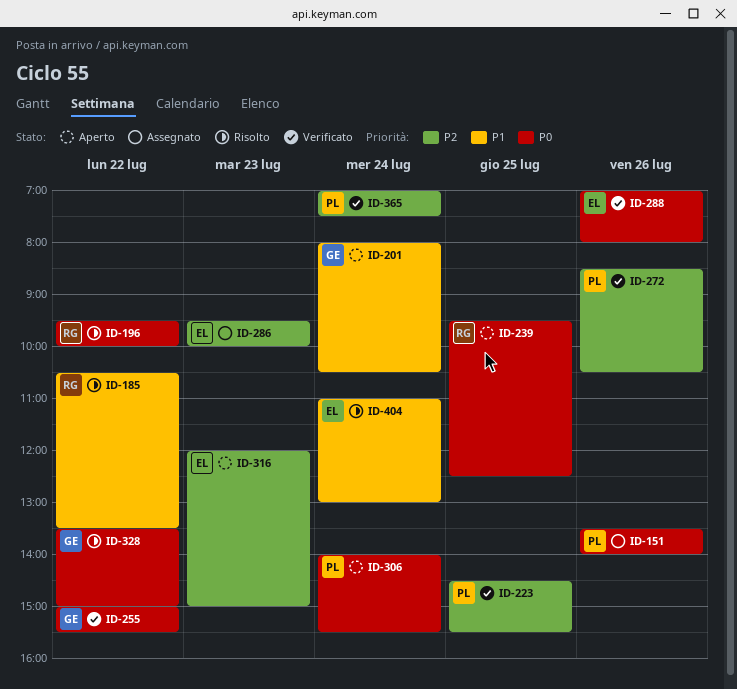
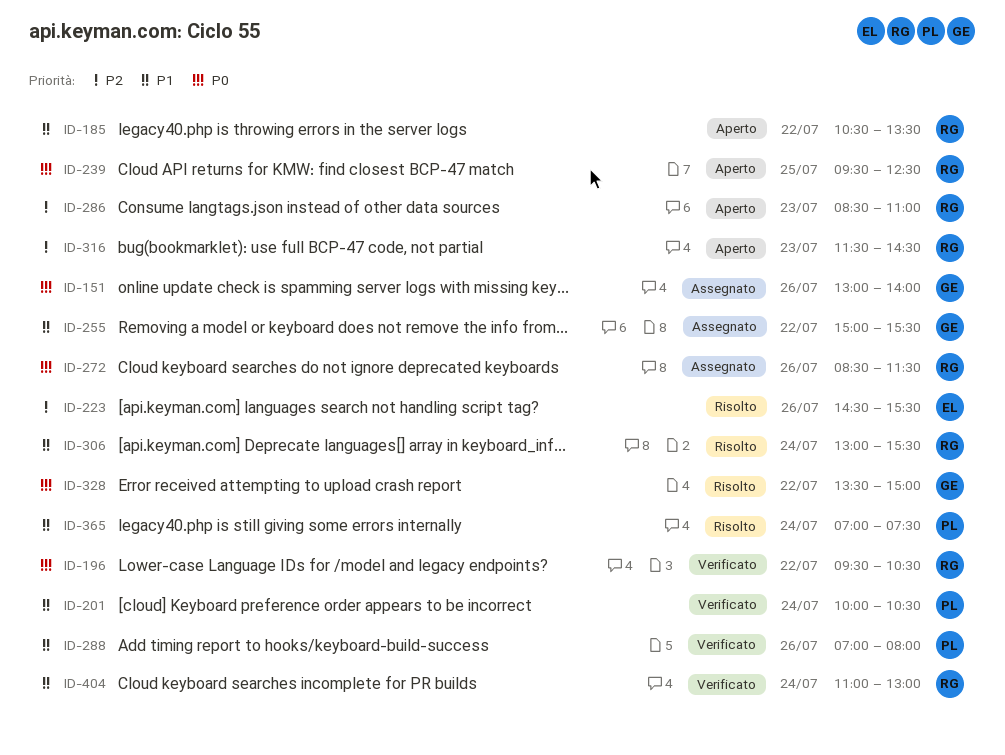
ID-151, owner: PL -> GE
ID-151, begins: 13:30 -> 13:00
ID-185, status: Risolto -> Aperto
ID-196, status: Risolto -> Verificato
ID-196, ends: 10:00 -> 10:30
ID-201, status: Aperto -> Verificato
ID-201, owner: GE -> PL
ID-201, begins: 08:00 -> 10:00
ID-223, status: Verificato -> Risolto
ID-223, owner: PL -> EL
ID-223, day: Jul 25 -> Jul 26
ID-255, status: Verificato -> Assegnato
ID-255, priority: P0 -> P1
ID-272, status: Verificato -> Assegnato
ID-272, owner: PL -> RG
ID-272, priority: P2 -> P0
ID-272, ends: 10:30 -> 11:30
ID-286, status: Assegnato -> Aperto
ID-286, owner: EL -> RG
ID-286, begins: 09:30 -> 08:30
ID-286, ends: 10:00 -> 11:00
ID-288, owner: EL -> PL
ID-288, priority: P0 -> P1
ID-306, status: Aperto -> Risolto
ID-306, owner: PL -> RG
ID-306, priority: P0 -> P1
ID-306, begins: 14:00 -> 13:00
ID-316, owner: EL -> RG
ID-316, begins: 12:00 -> 11:30
ID-316, ends: 15:00 -> 14:30
ID-365, status: Verificato -> Risolto
ID-365, priority: P2 -> P1
ID-404, status: Risolto -> Verificato
ID-404, owner: EL -> RG

